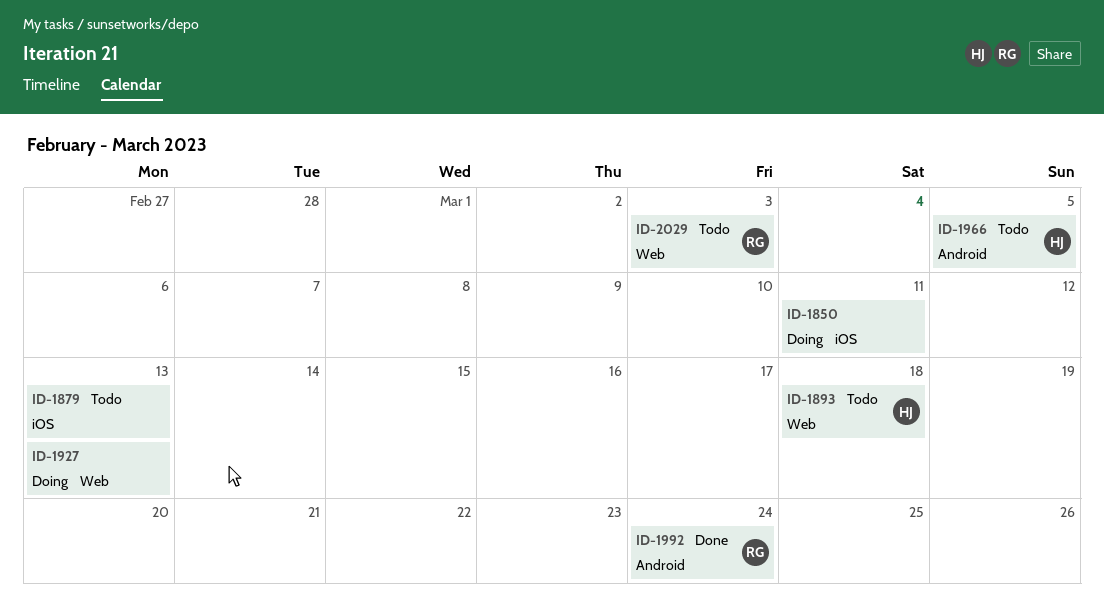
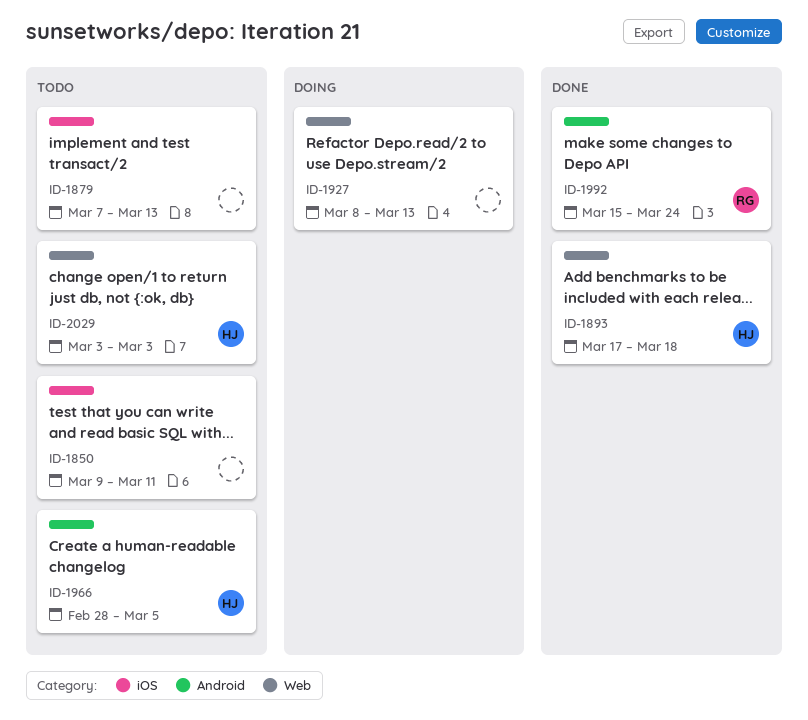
ID-1850, status: Doing -> Todo
ID-1893, status: Todo -> Done
ID-2029, owner: RG -> HJ

